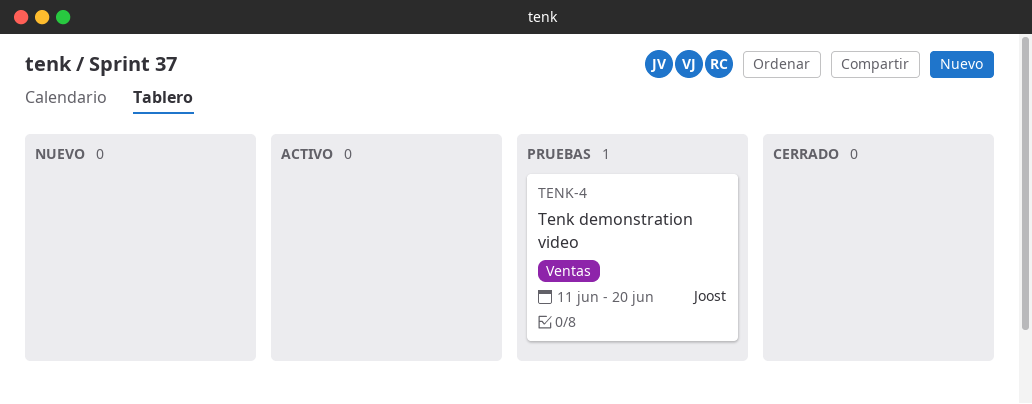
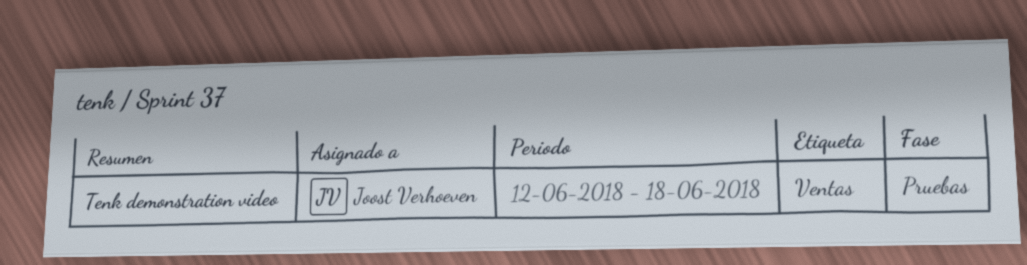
Tenk demonstration video, start: Jun 11 -> Jun 12
Tenk demonstration video, due: Jun 20 -> Jun 18

